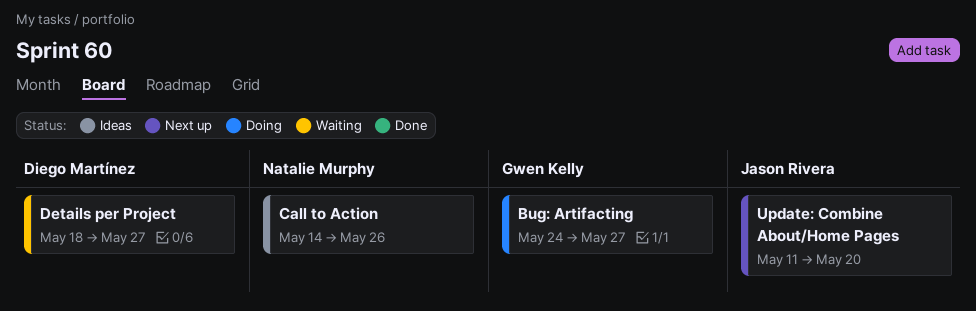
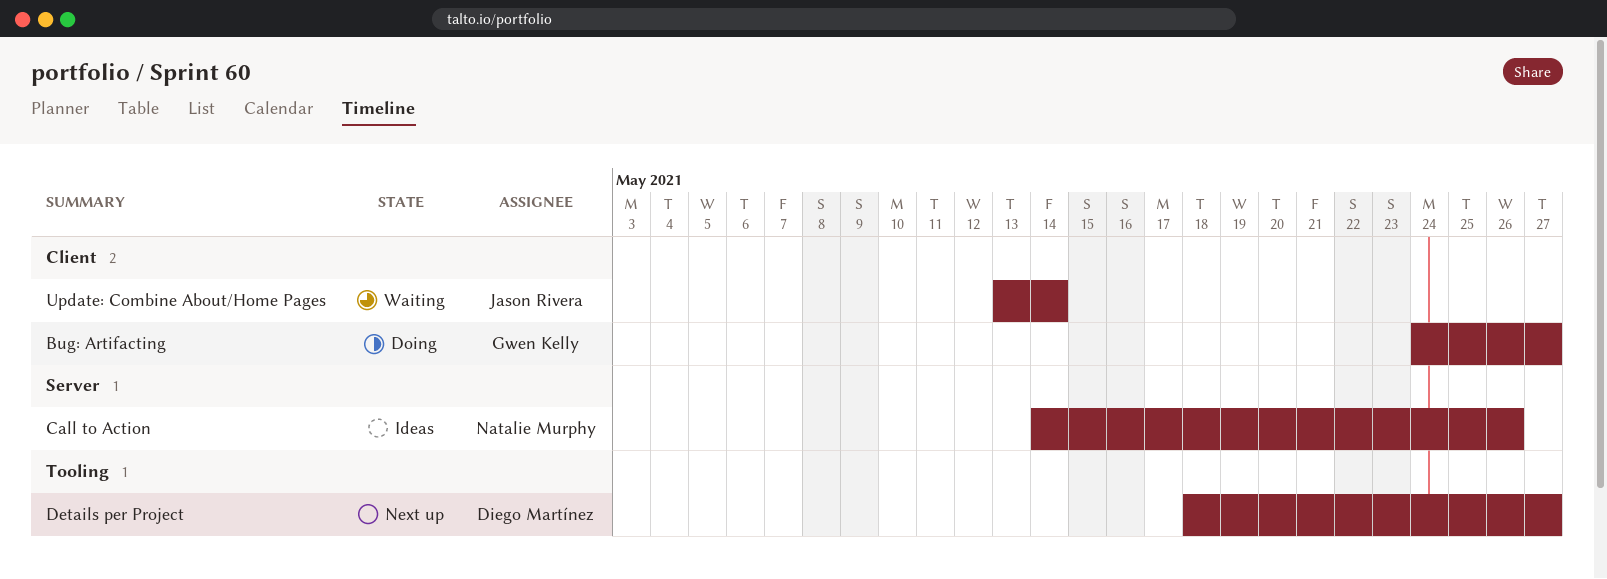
Details per Project, status: Waiting -> Next up
Update: Combine About/Home Pages, status: Next up -> Waiting
Update: Combine About/Home Pages, start: May 11 -> May 13
Update: Combine About/Home Pages, due: May 20 -> May 14

